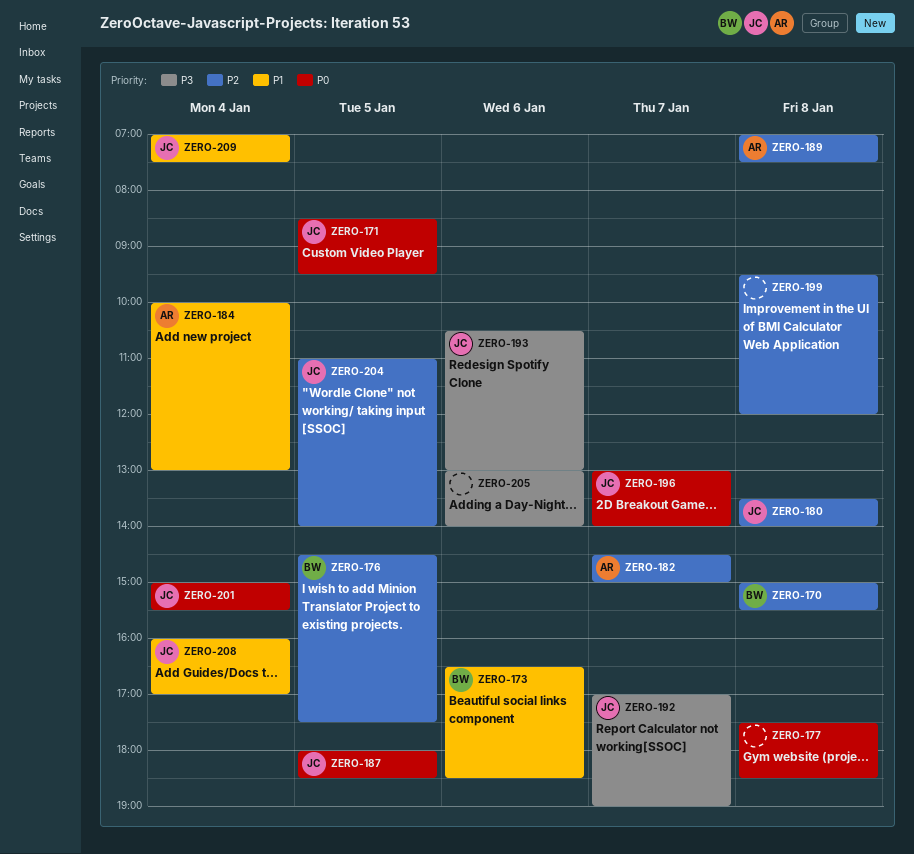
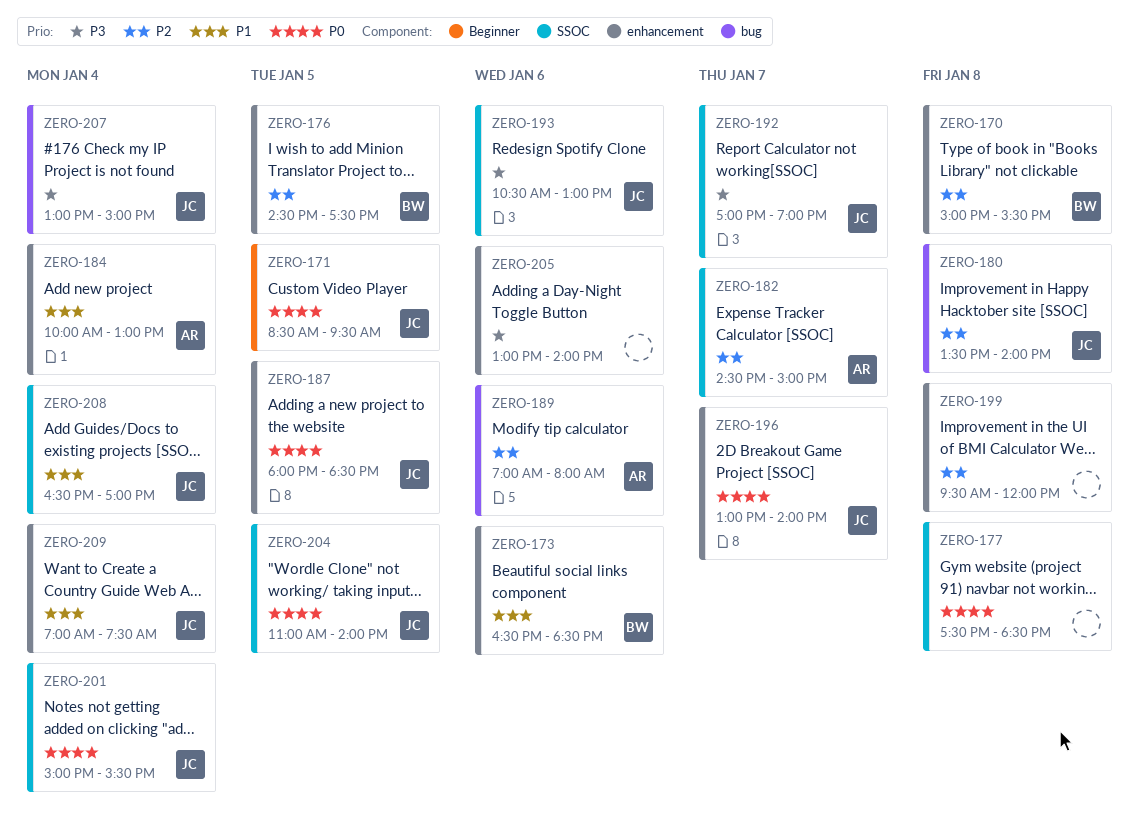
ZERO-189, day: Jan 8 -> Jan 6
ZERO-189, ends: 07:30 -> 08:00
ZERO-204, priority: P2 -> P0
ZERO-207: none -> present
ZERO-208, begins: 16:00 -> 16:30

